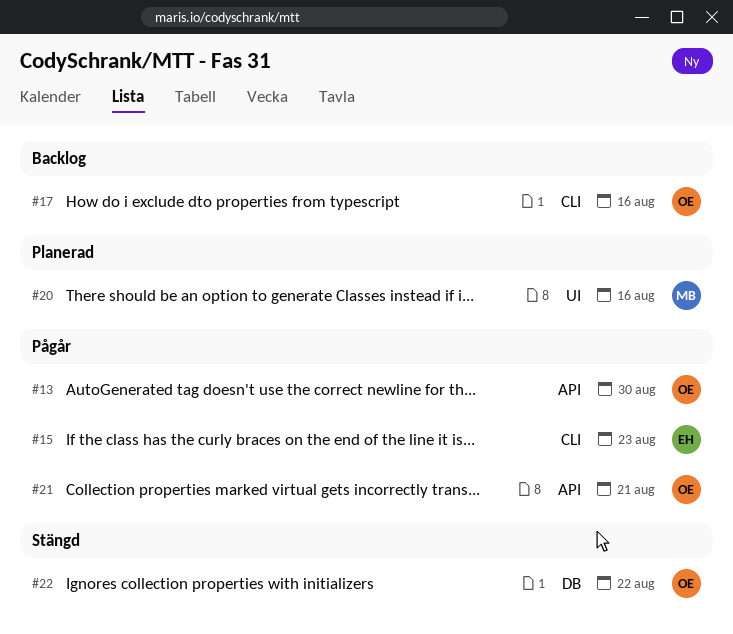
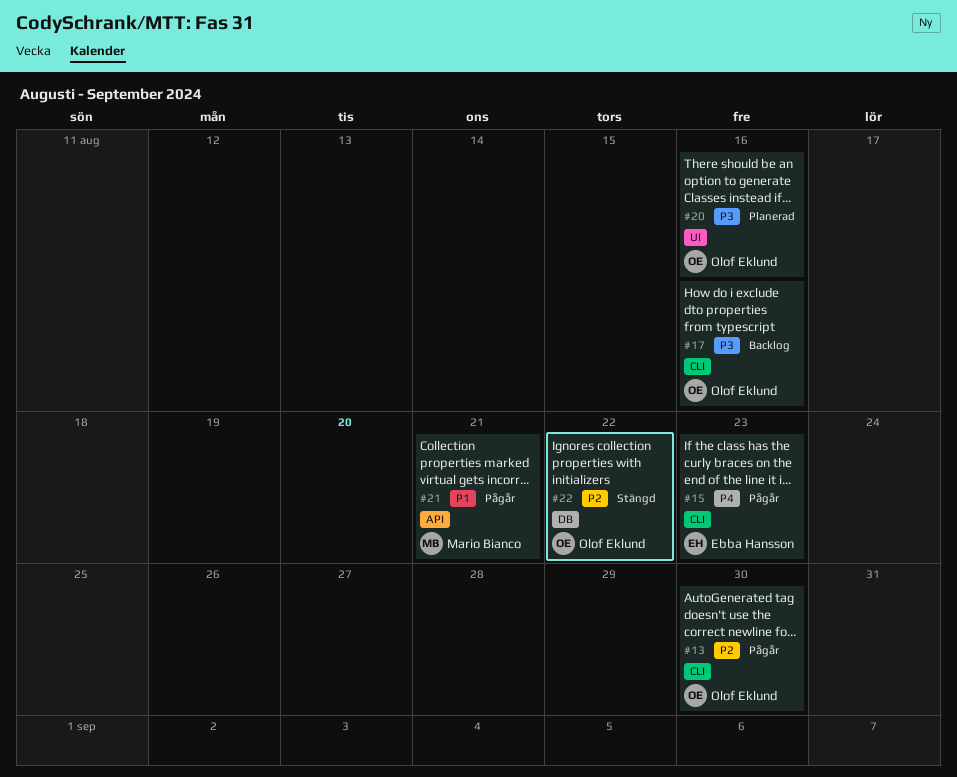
#13, label: API -> CLI
#20, owner: Mario Bianco -> Olof Eklund
#21, owner: Olof Eklund -> Mario Bianco

